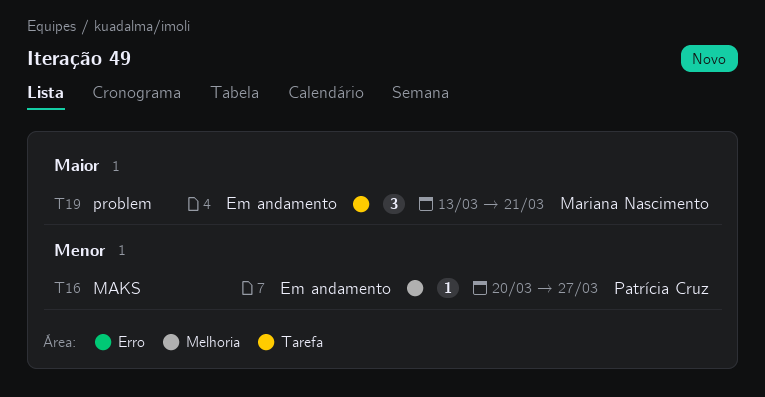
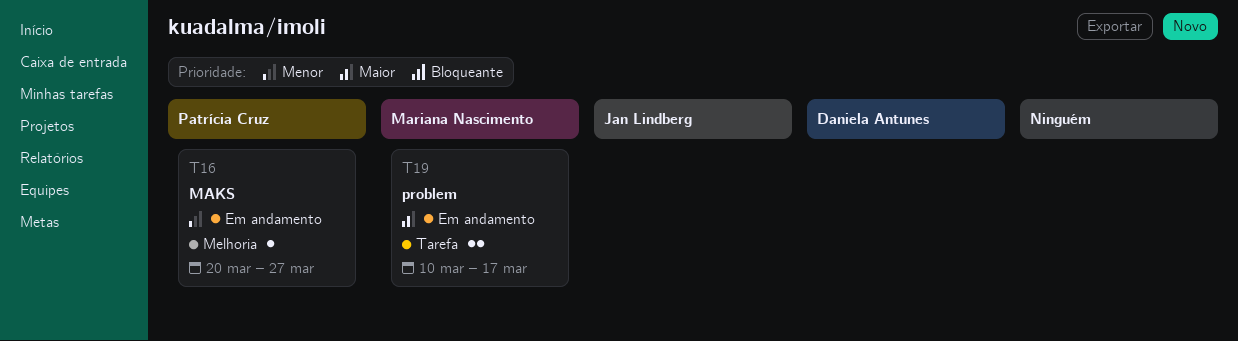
T19, estimate: 3 -> 2
T19, start: Mar 13 -> Mar 10
T19, due: Mar 21 -> Mar 17

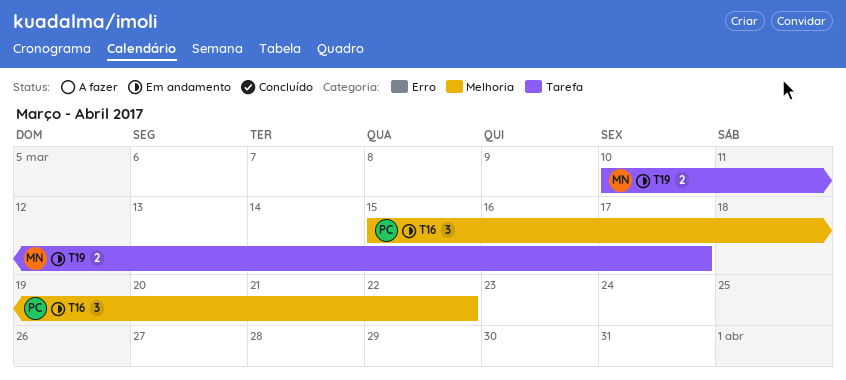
T16, estimate: 1 -> 3
T16, start: Mar 20 -> Mar 15
T16, due: Mar 27 -> Mar 22

